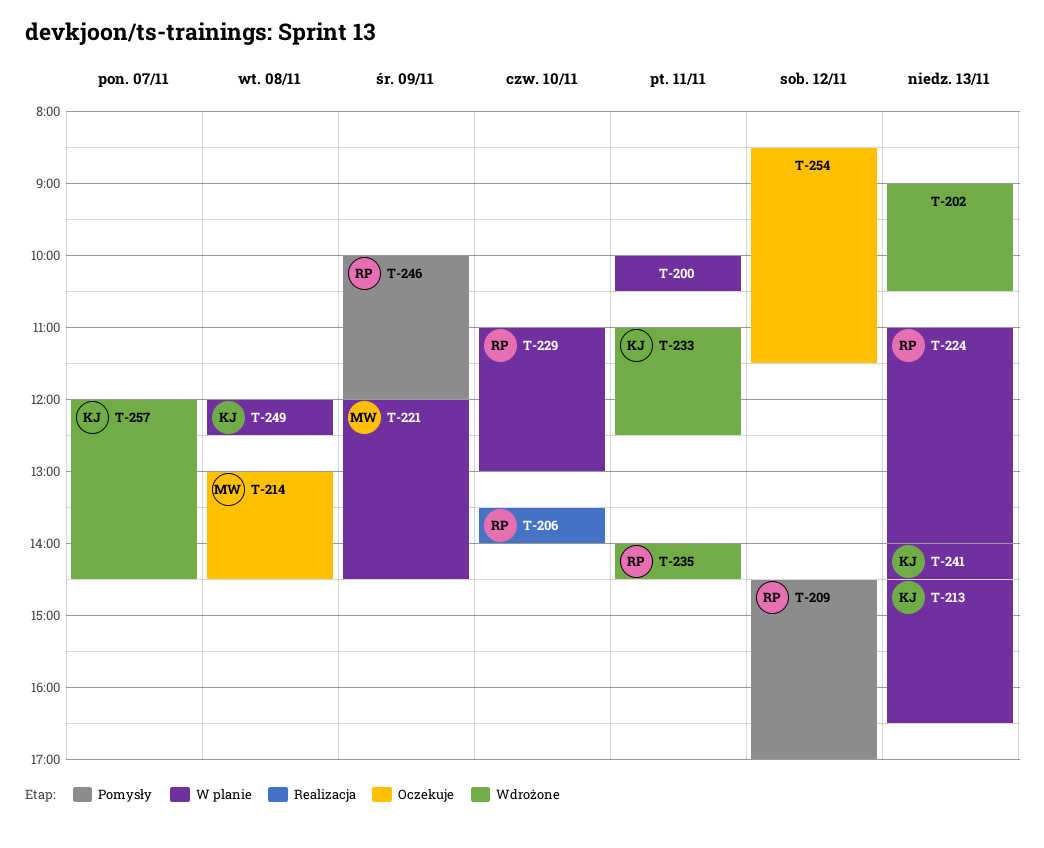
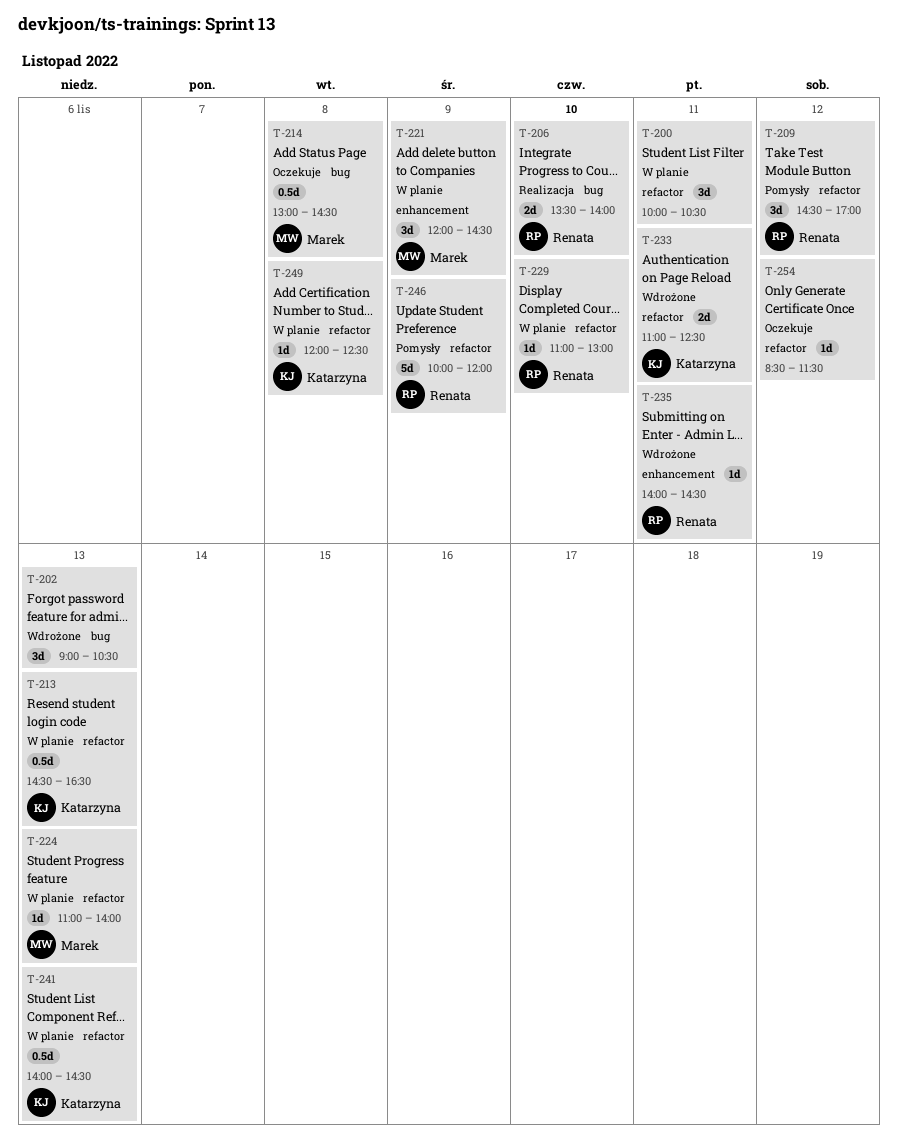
T-224, owner: Renata -> Marek
T-257: present -> none

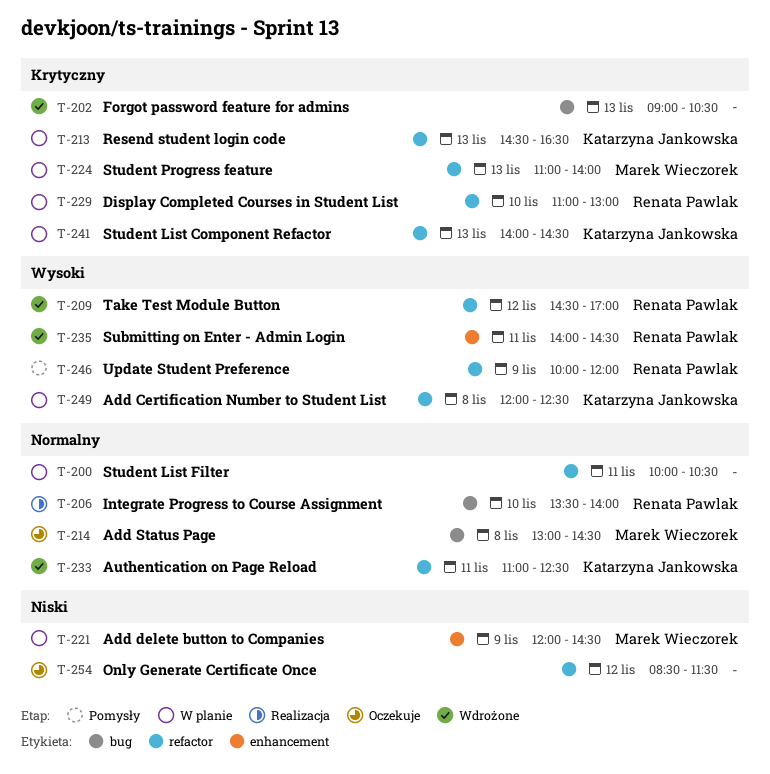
T-209, status: Pomysły -> Wdrożone

